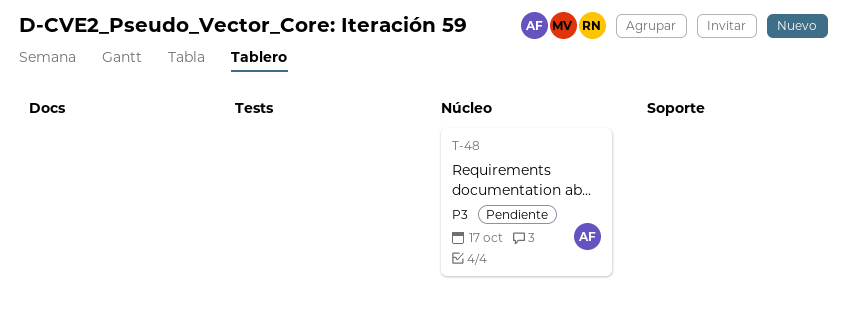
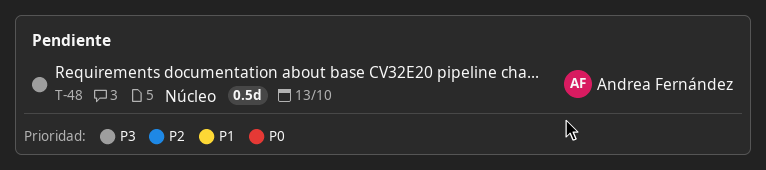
T-48, due: Oct 17 -> Oct 13

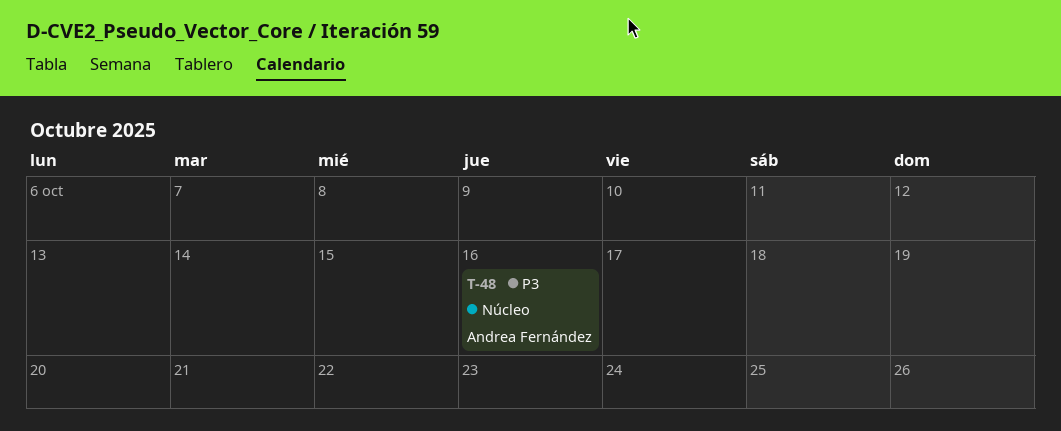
T-48, due: Oct 13 -> Oct 16

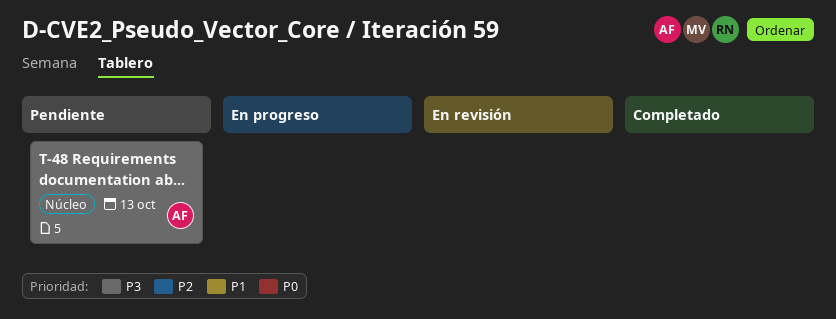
T-48, due: Oct 16 -> Oct 13

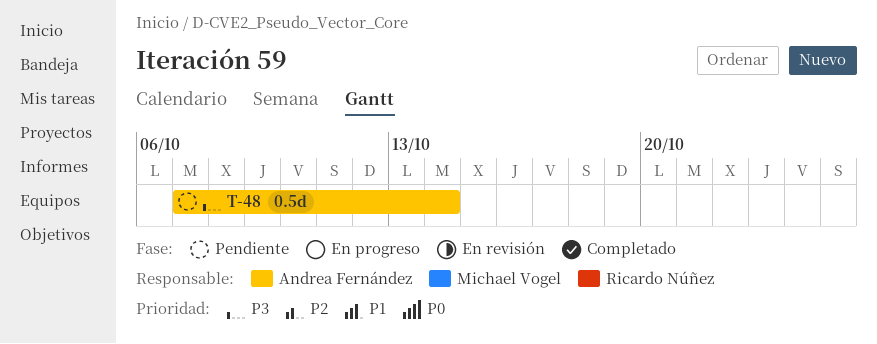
T-48, due: Oct 13 -> Oct 14

